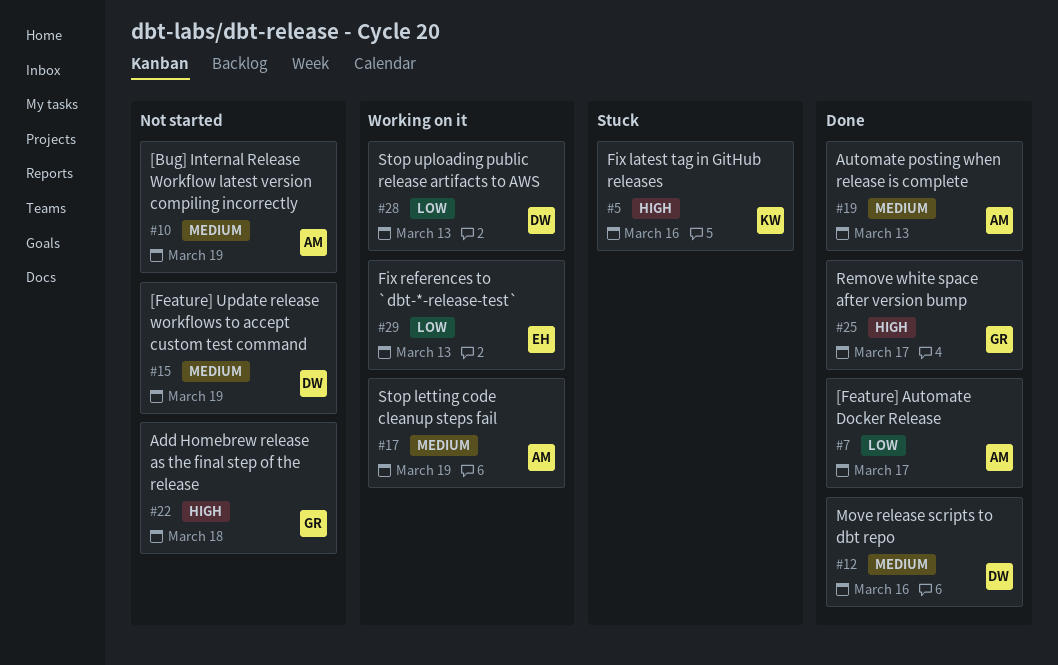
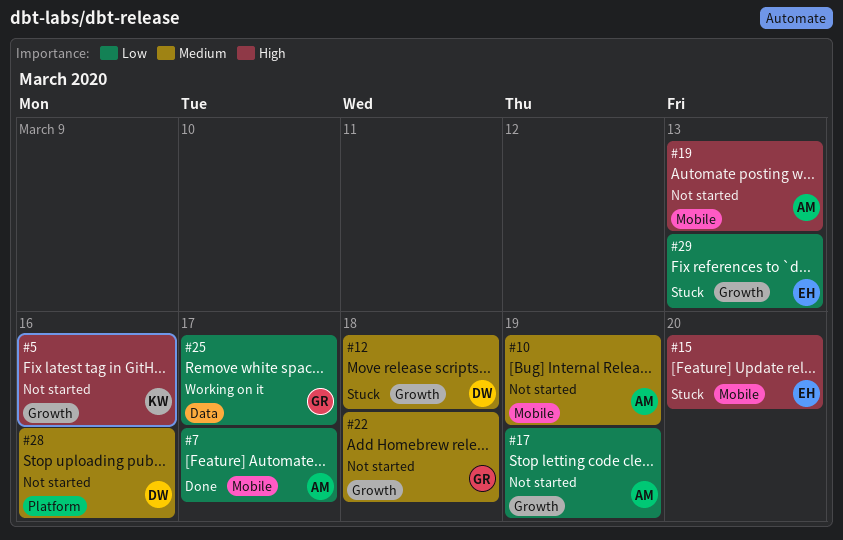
#5, status: Stuck -> Not started
#12, status: Done -> Stuck
#12, due: Mar 16 -> Mar 18
#15, status: Not started -> Stuck
#15, owner: DW -> EH
#15, priority: Medium -> High
#15, due: Mar 19 -> Mar 20
#17, status: Working on it -> Not started
#17, priority: Medium -> Low
#19, status: Done -> Not started
#19, priority: Medium -> High
#22, priority: High -> Medium
#25, status: Done -> Working on it
#25, priority: High -> Low
#28, status: Working on it -> Not started
#28, priority: Low -> Medium
#28, due: Mar 13 -> Mar 16
#29, status: Working on it -> Stuck

